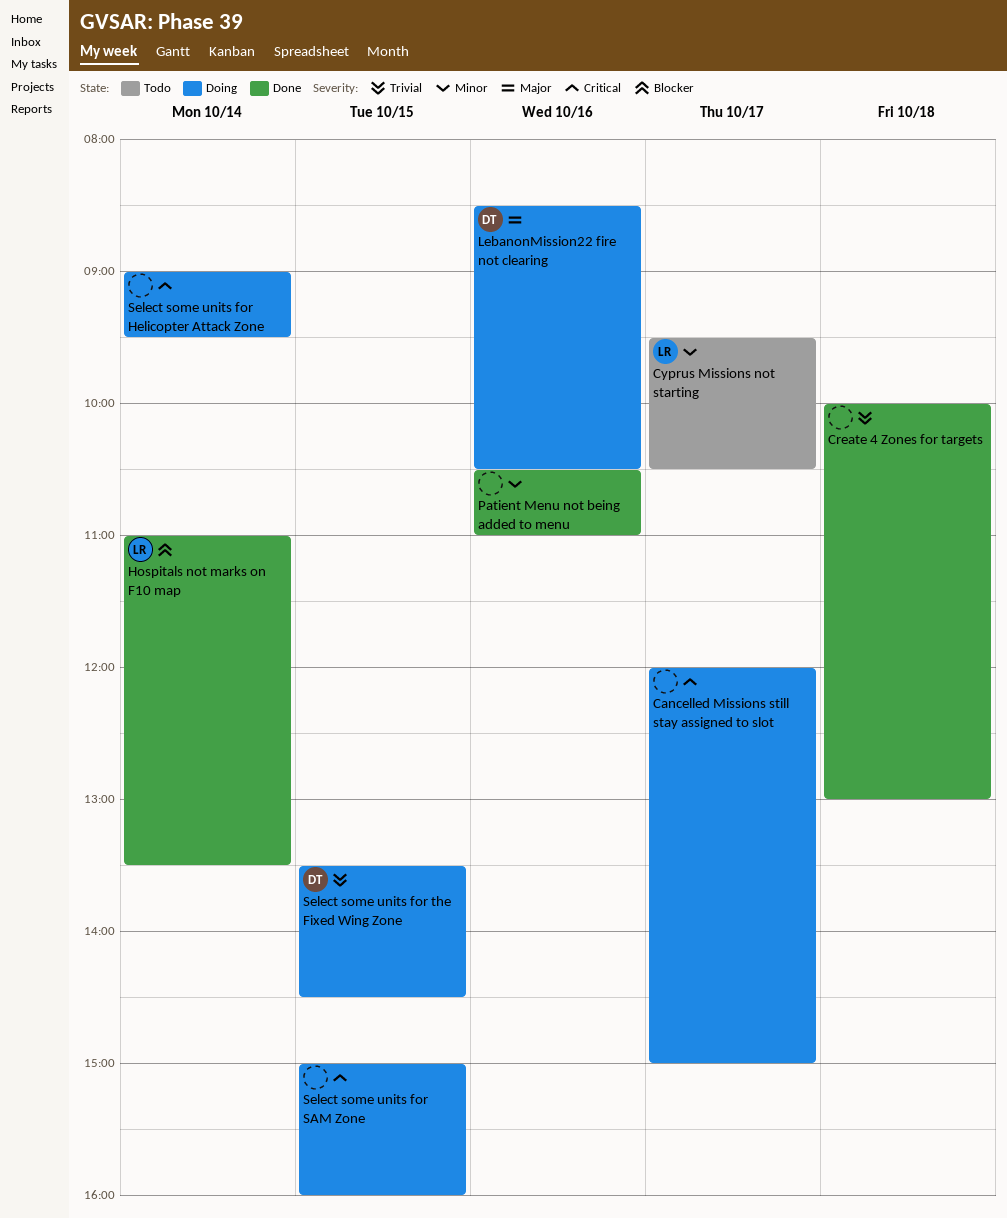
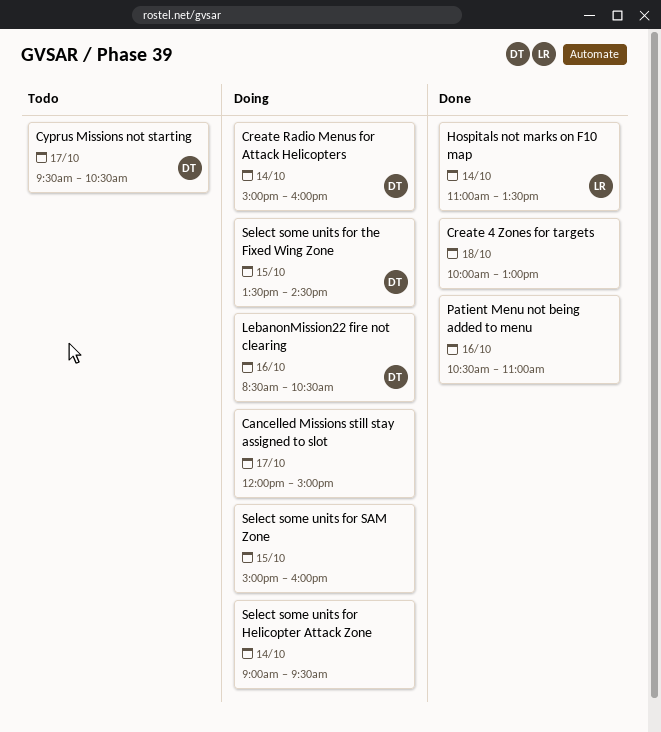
Create Radio Menus for Attack Helicopters: none -> present
Cyprus Missions not starting, owner: LR -> DT

